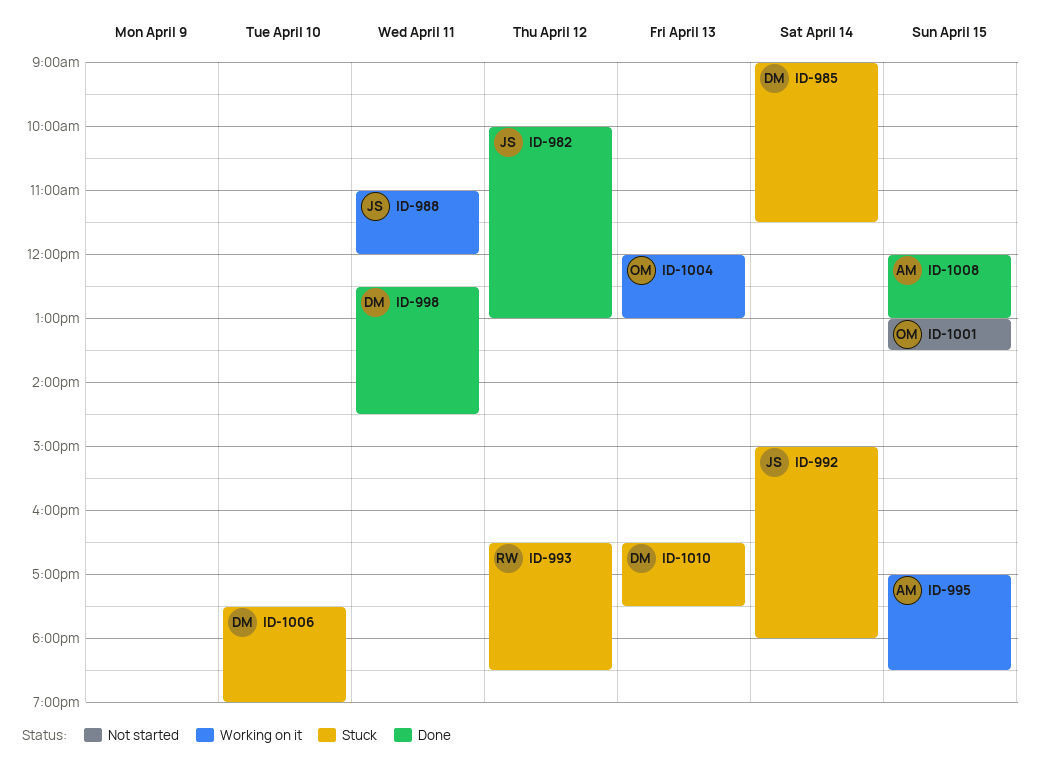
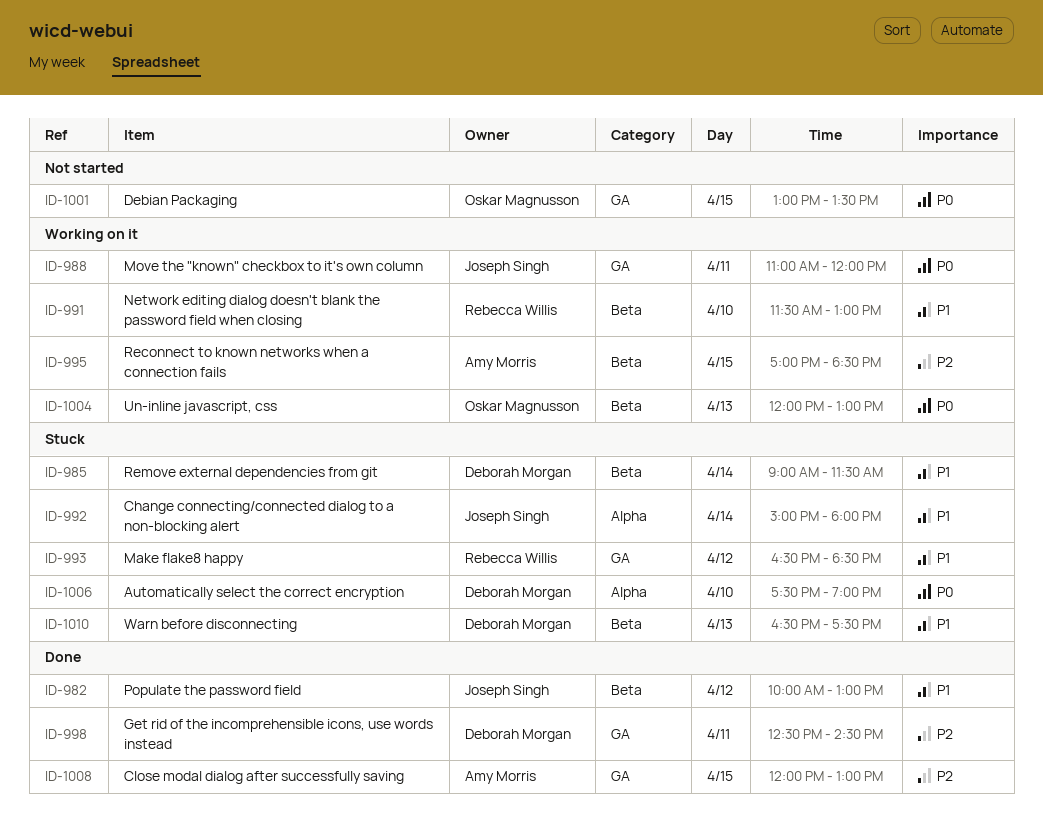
ID-991: none -> present

